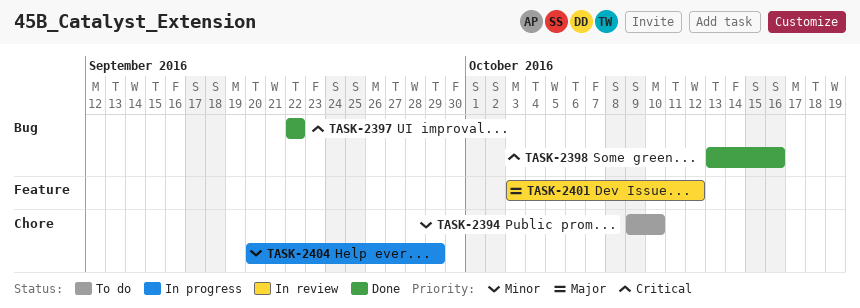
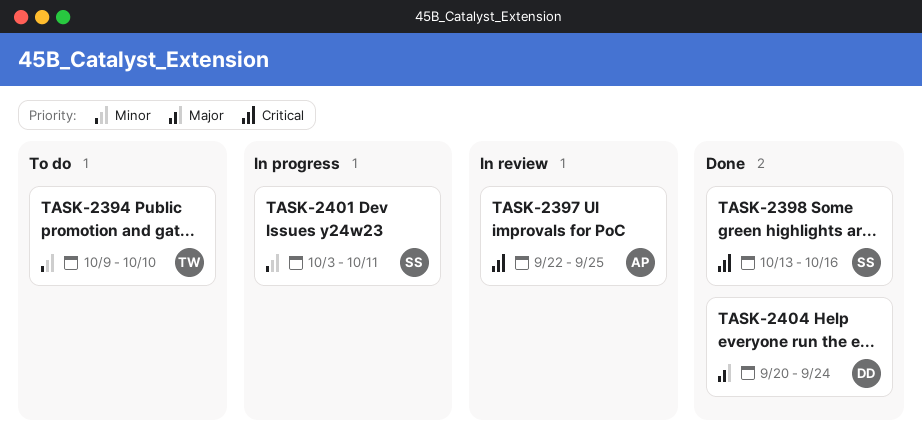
TASK-2397, status: Done -> In review
TASK-2397, due: Sep 22 -> Sep 25
TASK-2401, status: In review -> In progress
TASK-2401, priority: Major -> Minor
TASK-2401, due: Oct 12 -> Oct 11
TASK-2404, status: In progress -> Done
TASK-2404, priority: Minor -> Major
TASK-2404, due: Sep 29 -> Sep 24

